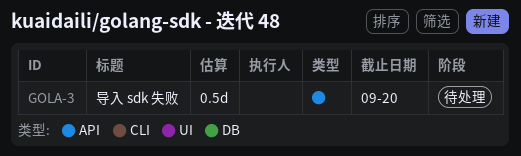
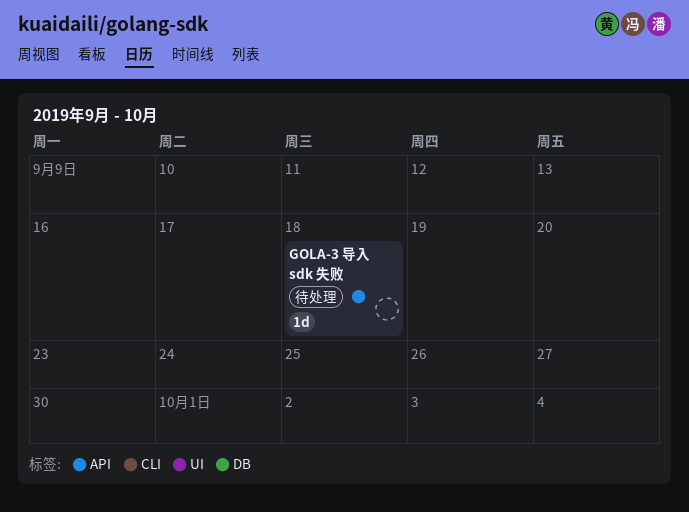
GOLA-3, estimate: 0.5d -> 1d
GOLA-3, due: Sep 20 -> Sep 18

